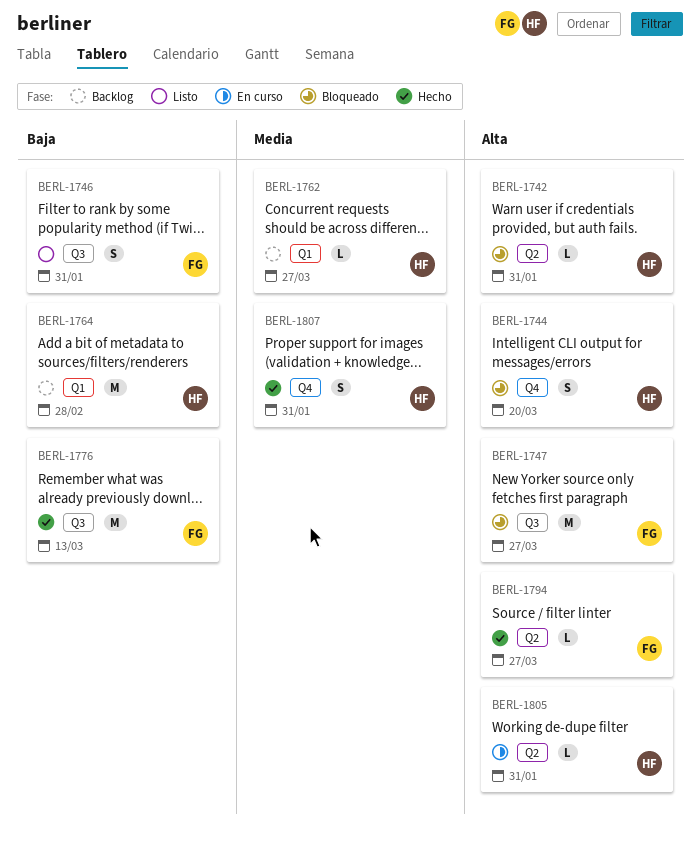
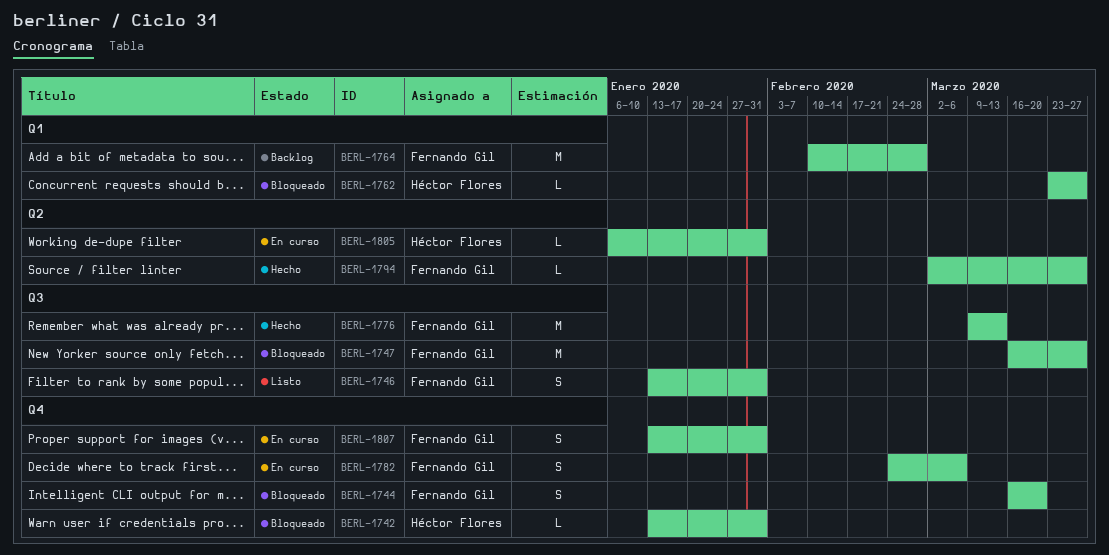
BERL-1742, label: Q2 -> Q4
BERL-1744, owner: Héctor Flores -> Fernando Gil
BERL-1762, status: Backlog -> Bloqueado
BERL-1764, owner: Héctor Flores -> Fernando Gil
BERL-1782: none -> present
BERL-1807, status: Hecho -> En curso
BERL-1807, owner: Héctor Flores -> Fernando Gil

